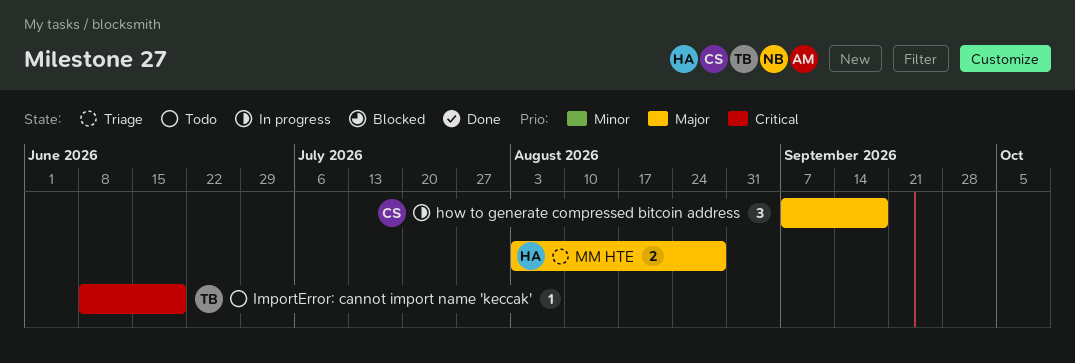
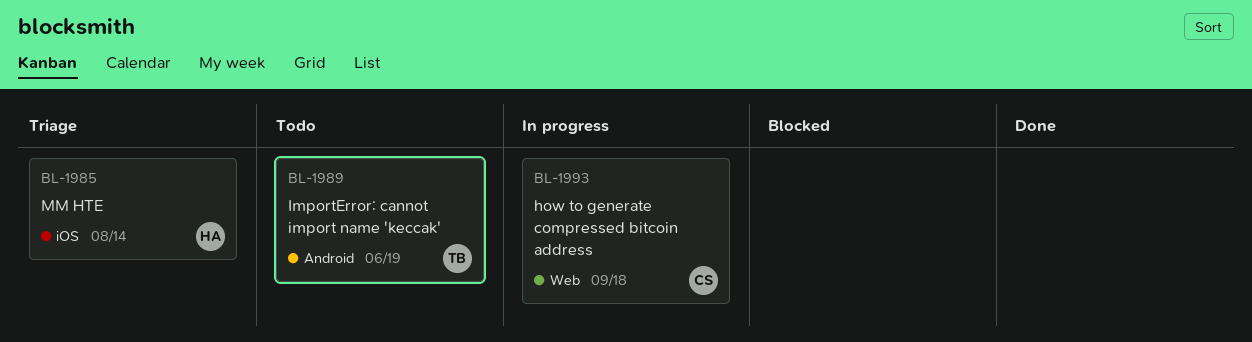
MM HTE, due: Aug 28 -> Aug 14

